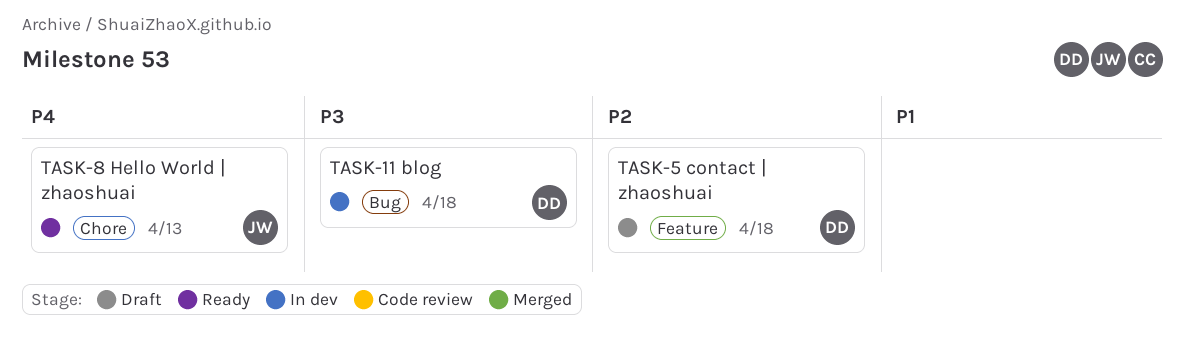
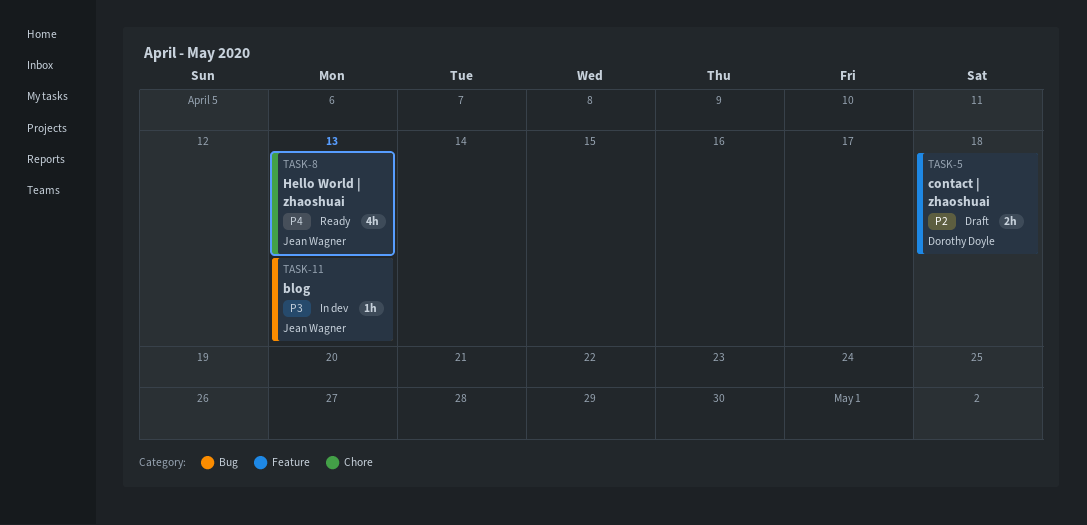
TASK-11, owner: Dorothy Doyle -> Jean Wagner
TASK-11, due: Apr 18 -> Apr 13

